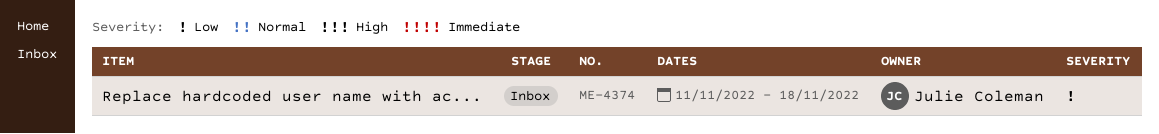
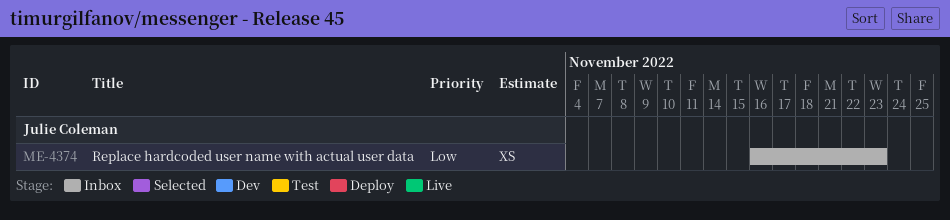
ME-4374, start: Nov 11 -> Nov 16
ME-4374, due: Nov 18 -> Nov 23

